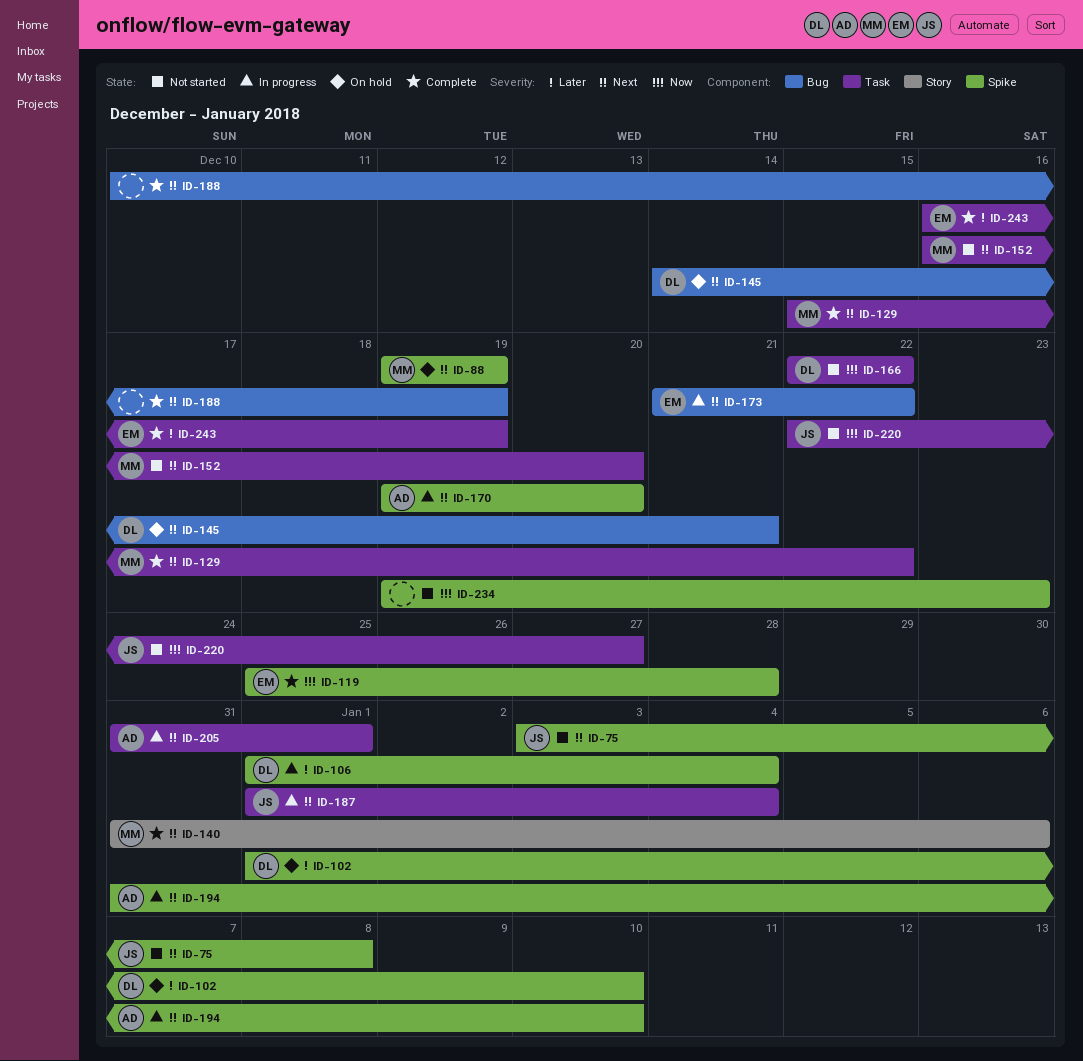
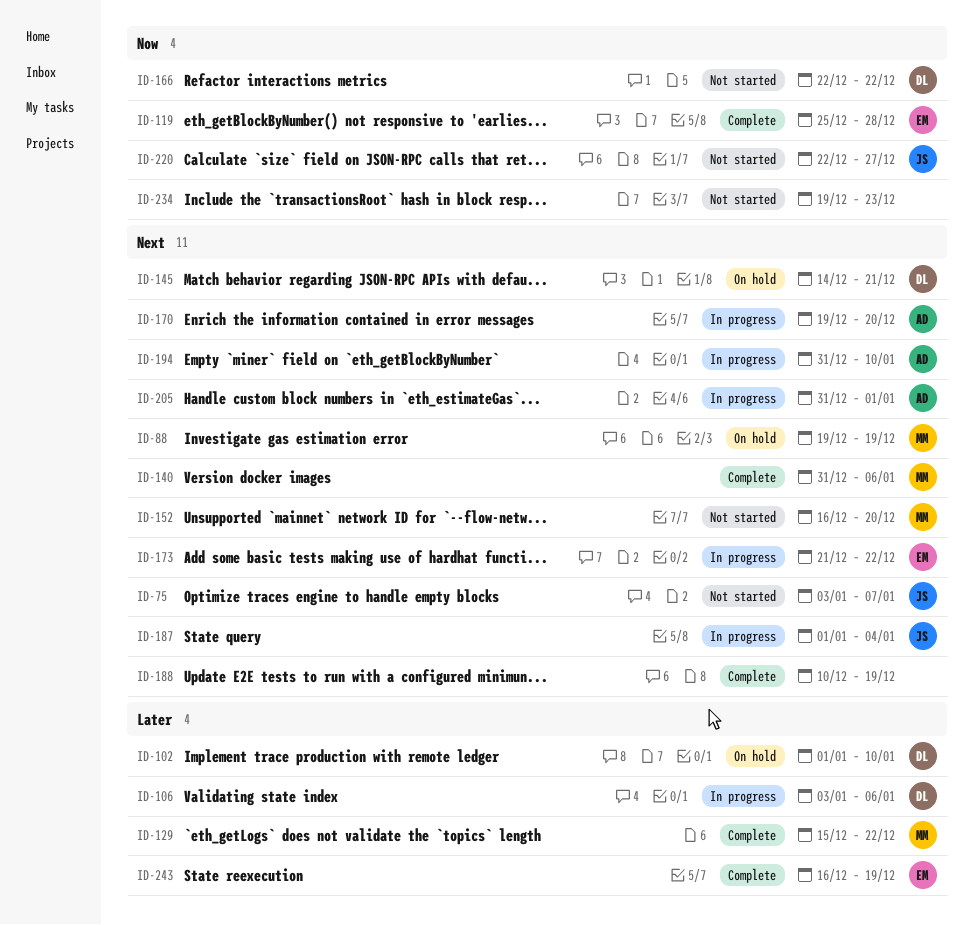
ID-75, due: Jan 8 -> Jan 7
ID-106, start: Jan 1 -> Jan 3
ID-106, due: Jan 4 -> Jan 6
ID-129, priority: Next -> Later

